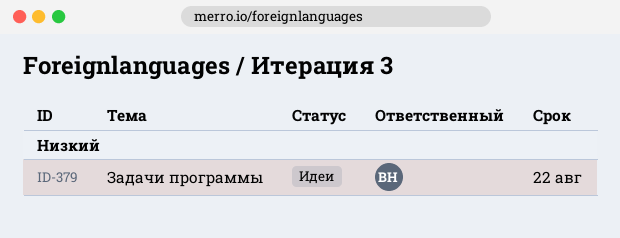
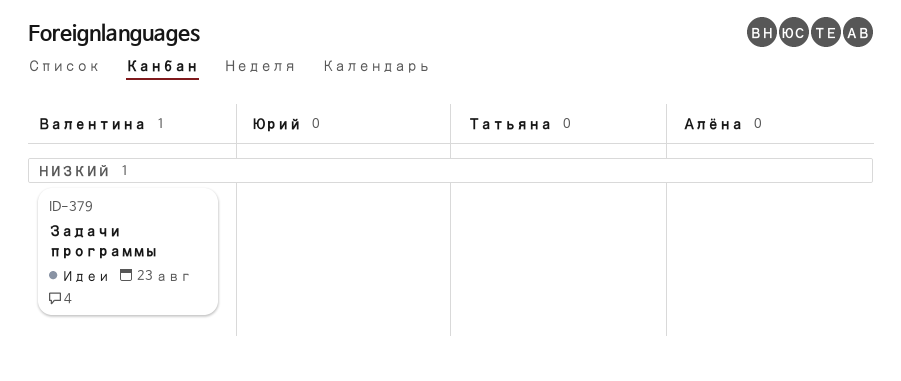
ID-379, due: Aug 22 -> Aug 23

